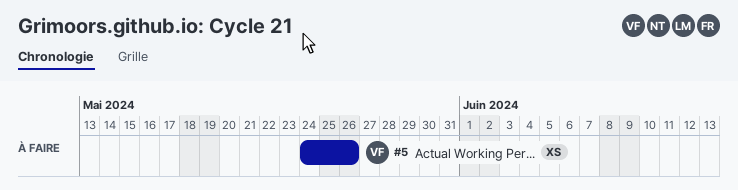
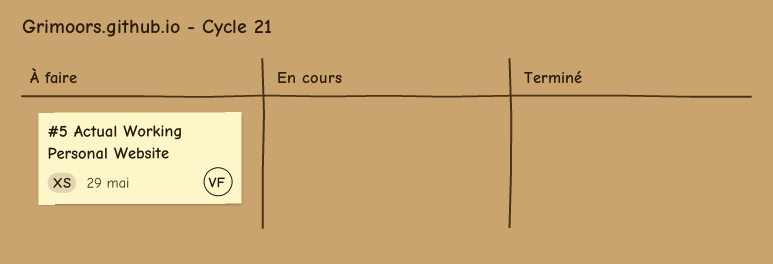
#5, due: May 26 -> May 29

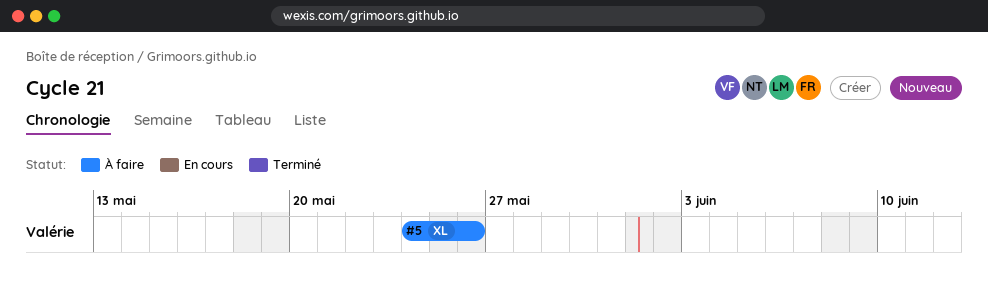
#5, estimate: XS -> XL
#5, due: May 29 -> May 26

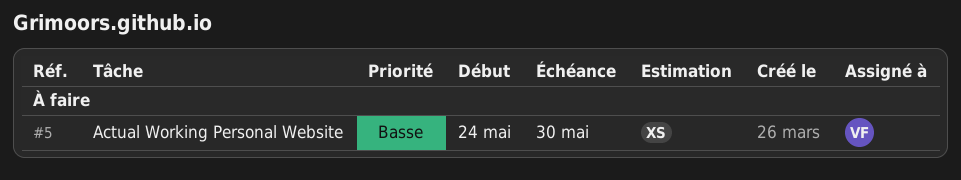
#5, estimate: XL -> XS
#5, due: May 26 -> May 30

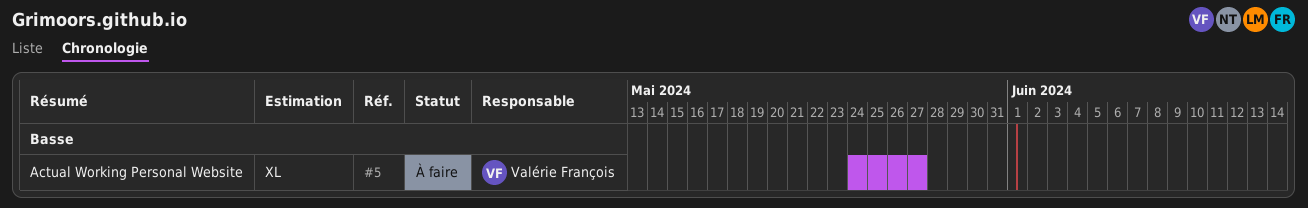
#5, estimate: XS -> XL
#5, due: May 30 -> May 27

